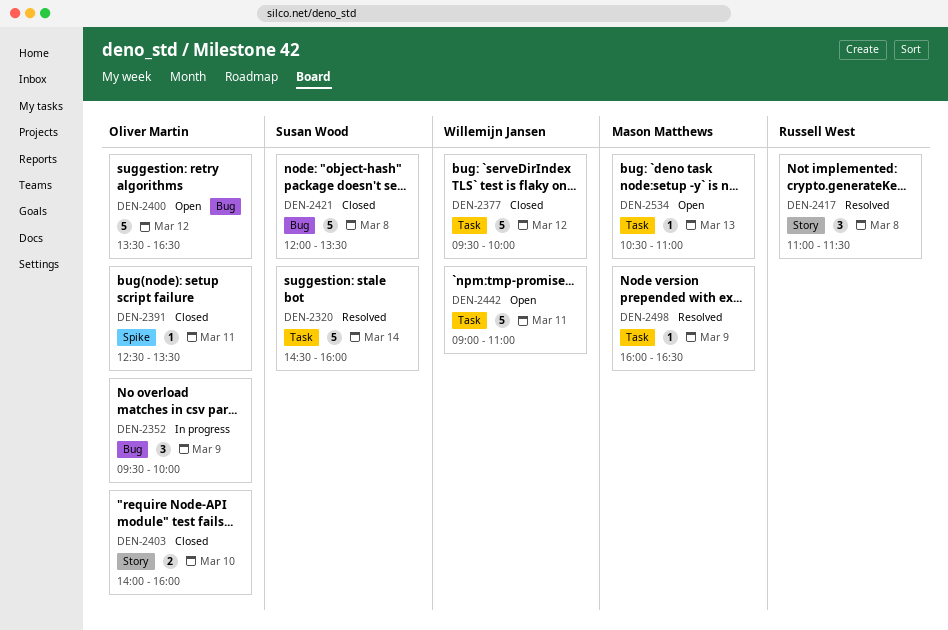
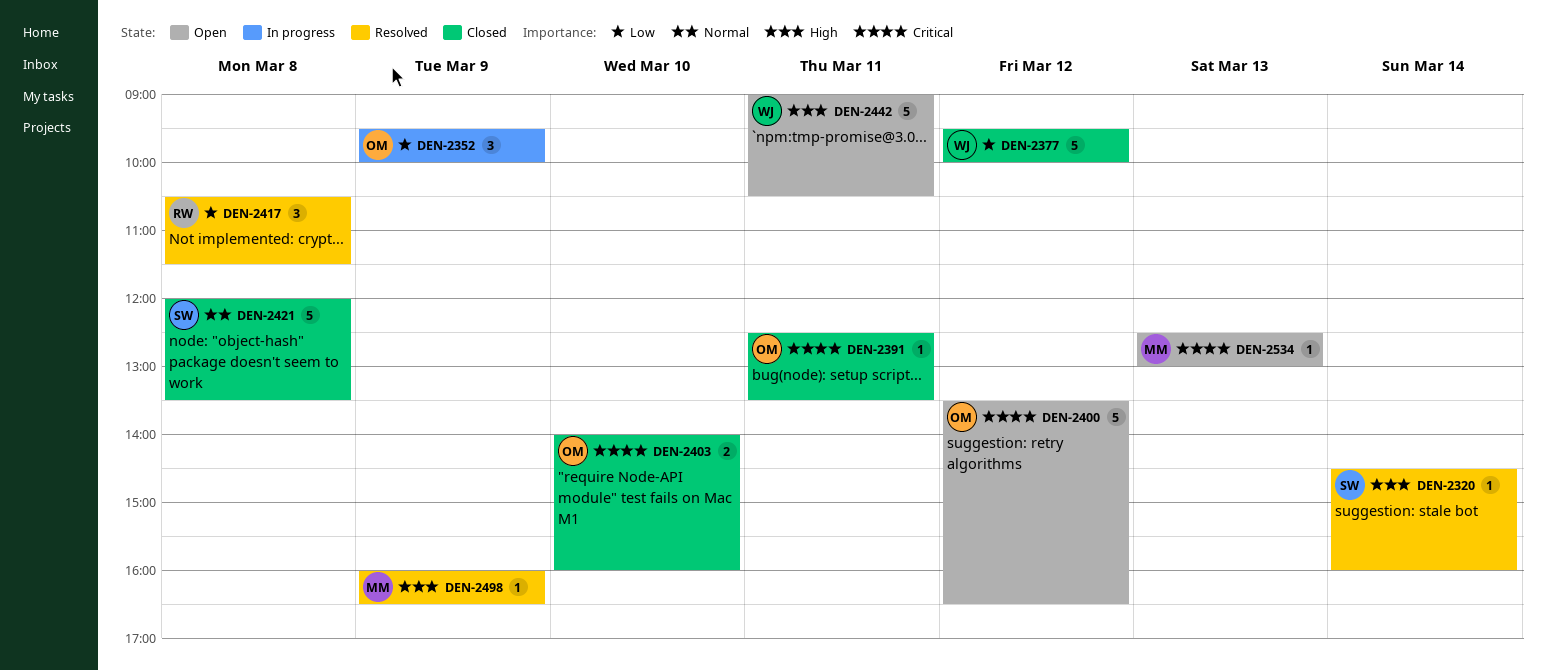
DEN-2320, estimate: 5 -> 1
DEN-2417, begins: 11:00 -> 10:30
DEN-2442, ends: 11:00 -> 10:30
DEN-2534, begins: 10:30 -> 12:30
DEN-2534, ends: 11:00 -> 13:00

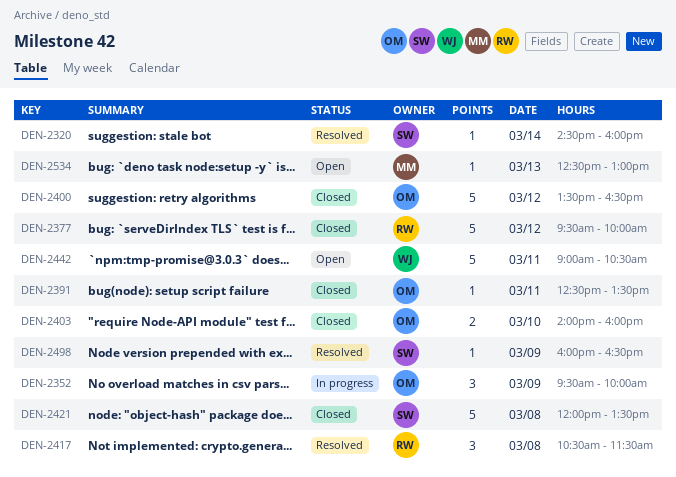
DEN-2377, owner: WJ -> RW
DEN-2400, status: Open -> Closed
DEN-2498, owner: MM -> SW

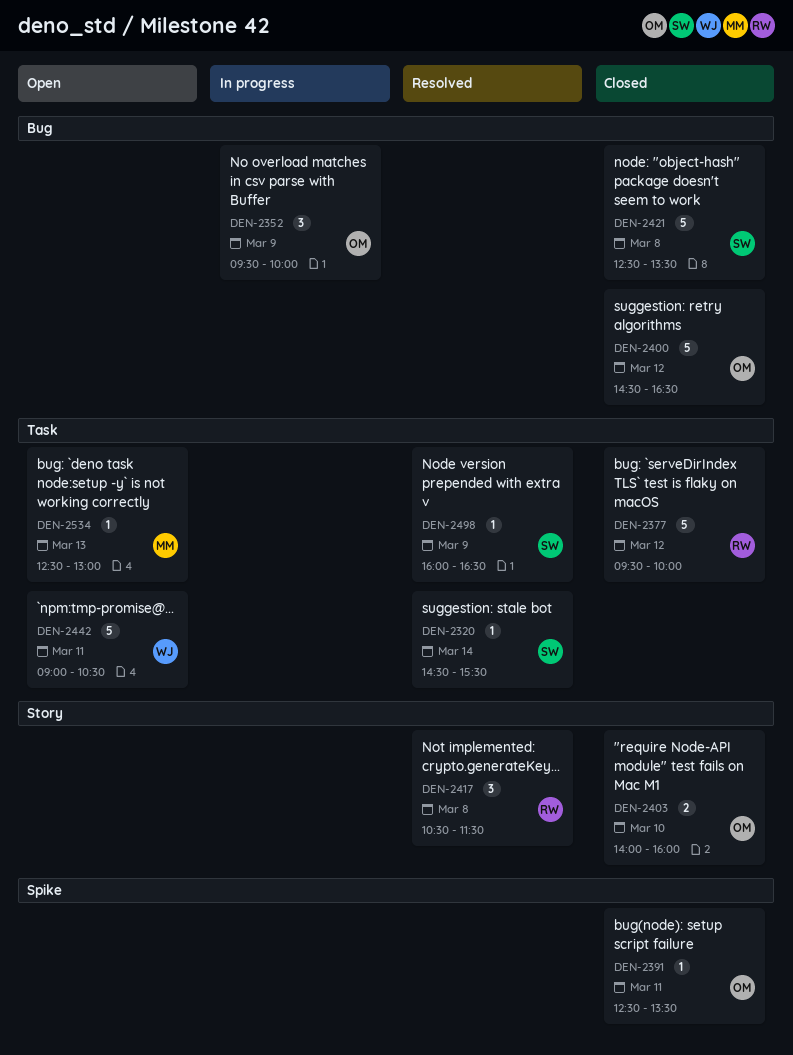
DEN-2320, ends: 16:00 -> 15:30
DEN-2400, begins: 13:30 -> 14:30
DEN-2421, begins: 12:00 -> 12:30

